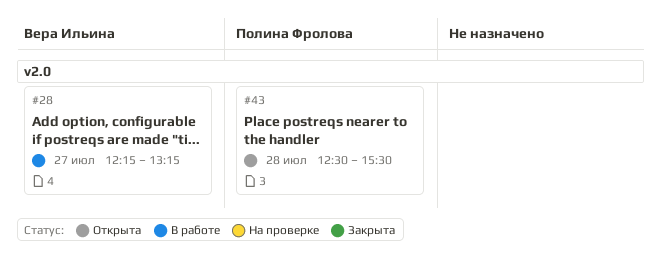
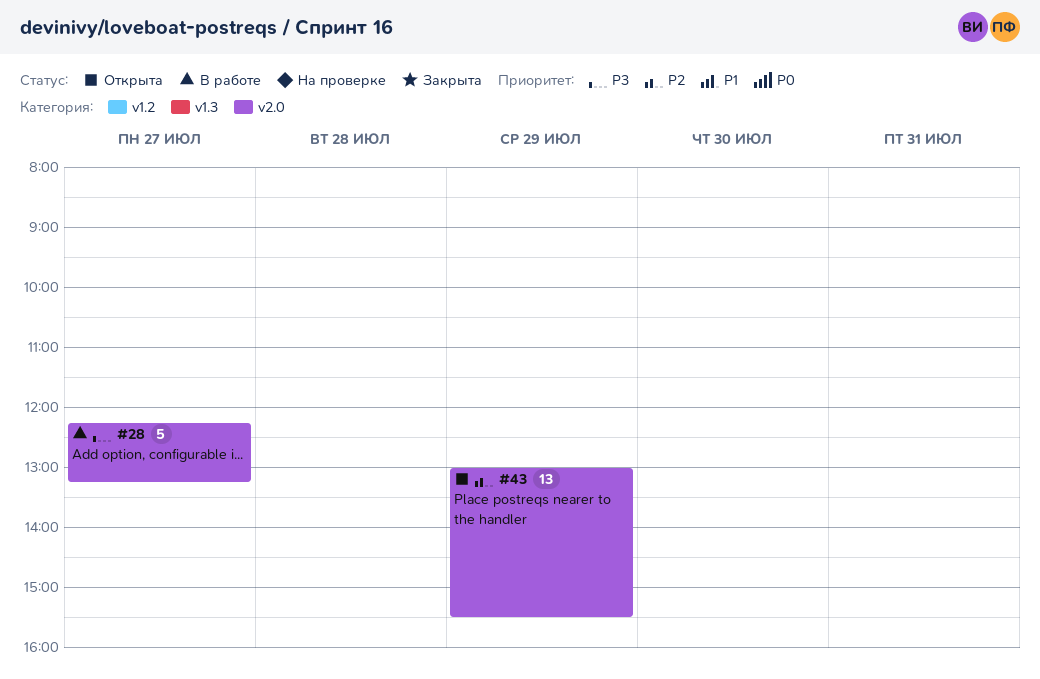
#43, day: Jul 28 -> Jul 29
#43, begins: 12:30 -> 13:00

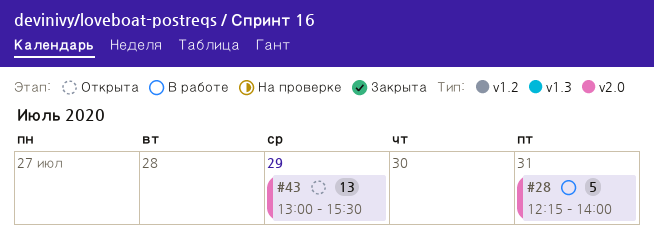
#28, day: Jul 27 -> Jul 31
#28, ends: 13:15 -> 14:00

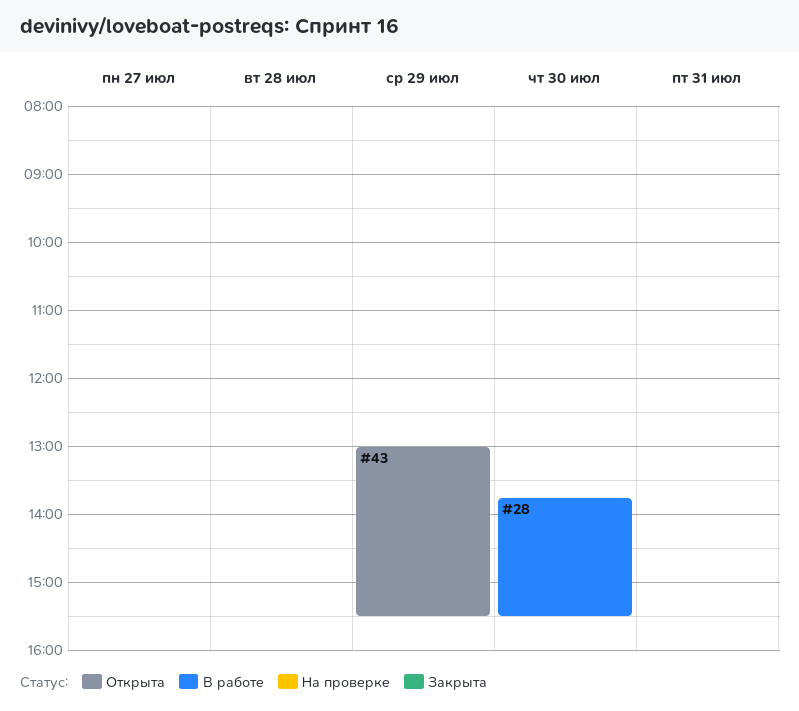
#28, day: Jul 31 -> Jul 30
#28, begins: 12:15 -> 13:45
#28, ends: 14:00 -> 15:30

